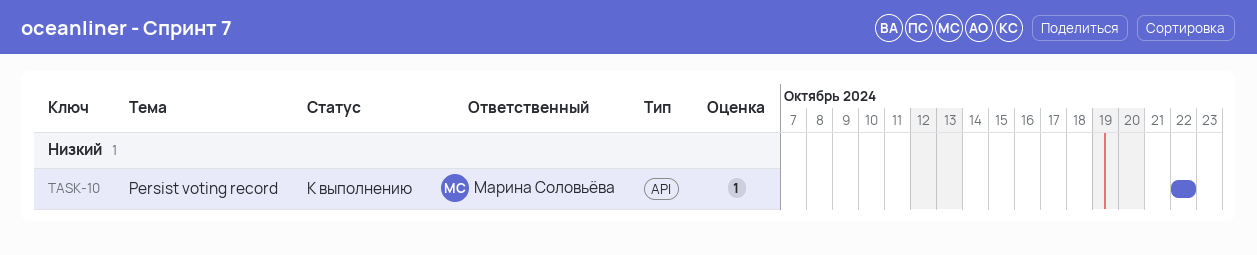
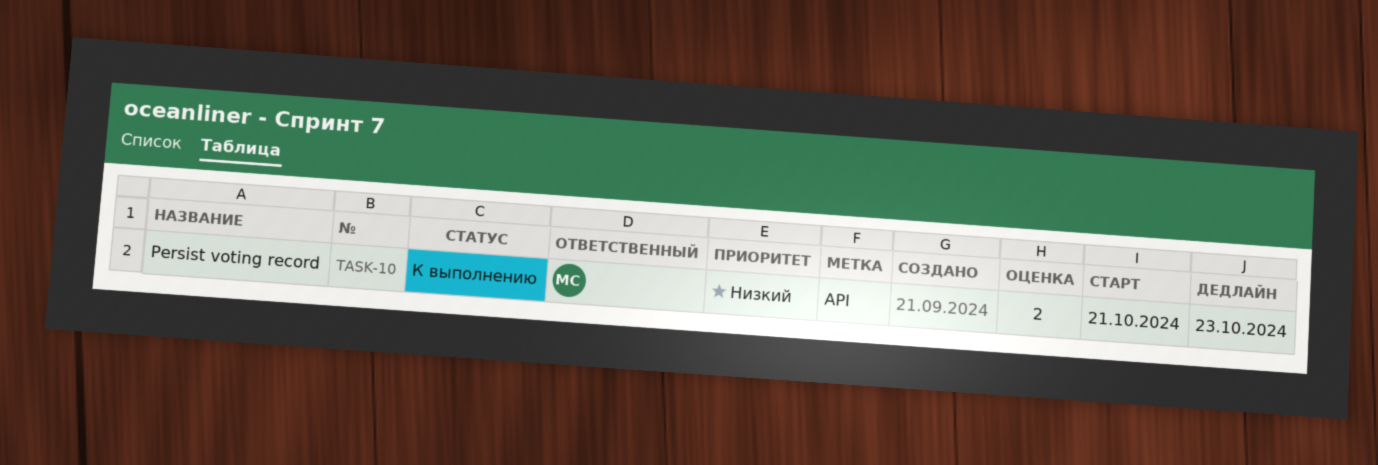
TASK-10, estimate: 1 -> 2
TASK-10, start: Oct 22 -> Oct 21
TASK-10, due: Oct 22 -> Oct 23

